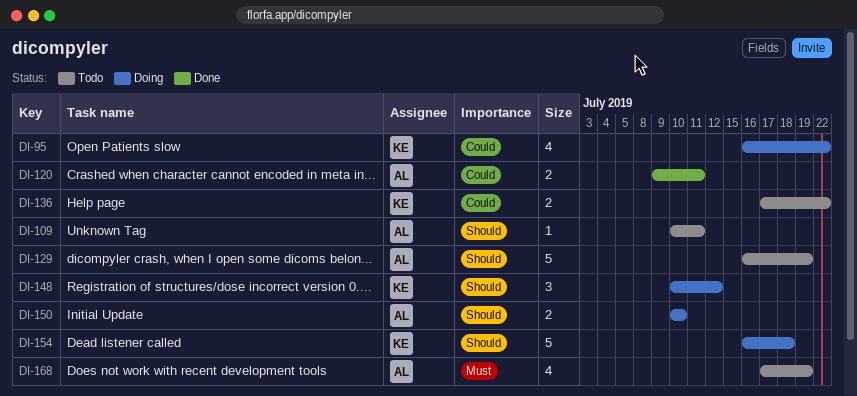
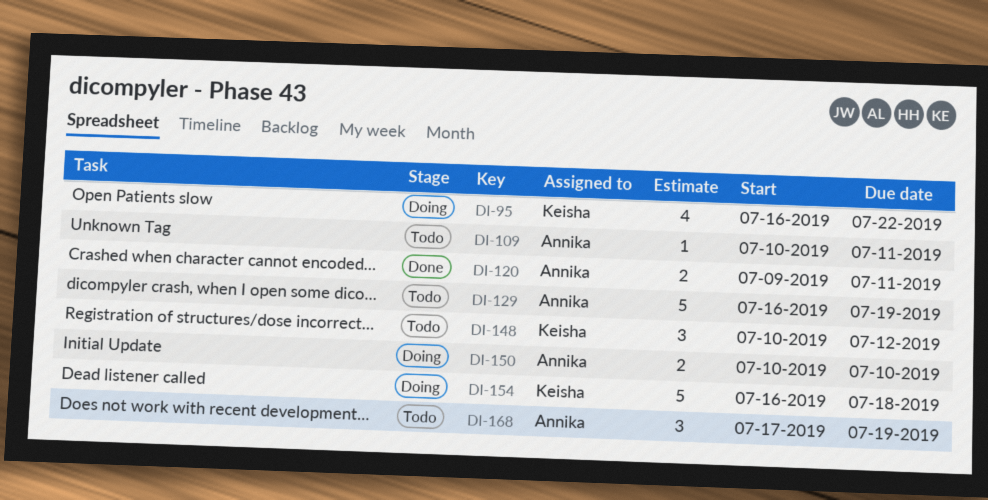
DI-136: present -> none
DI-148, status: Doing -> Todo
DI-168, estimate: 4 -> 3

